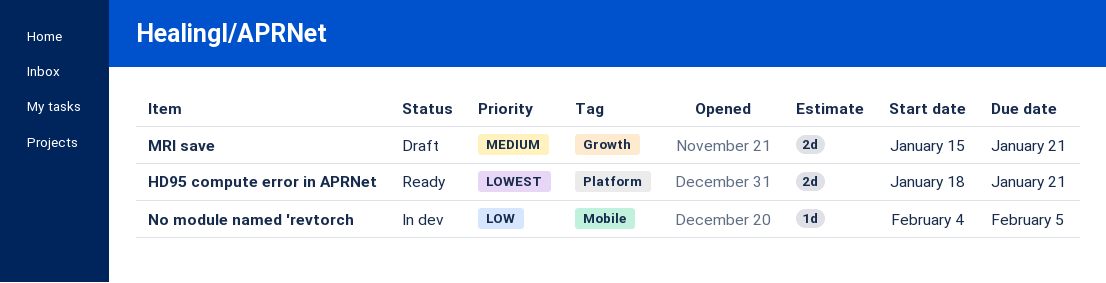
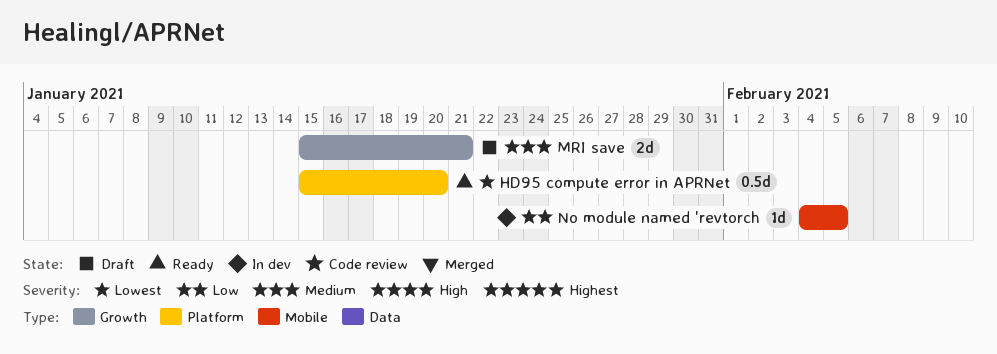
HD95 compute error in APRNet, estimate: 2d -> 0.5d
HD95 compute error in APRNet, start: Jan 18 -> Jan 15
HD95 compute error in APRNet, due: Jan 21 -> Jan 20

